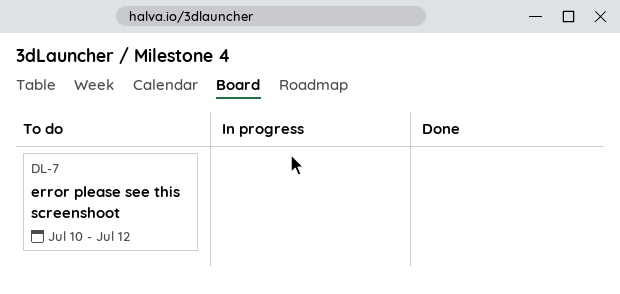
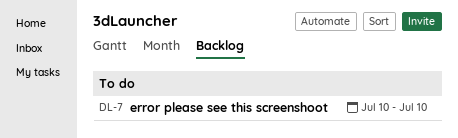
DL-7, due: Jul 12 -> Jul 10

